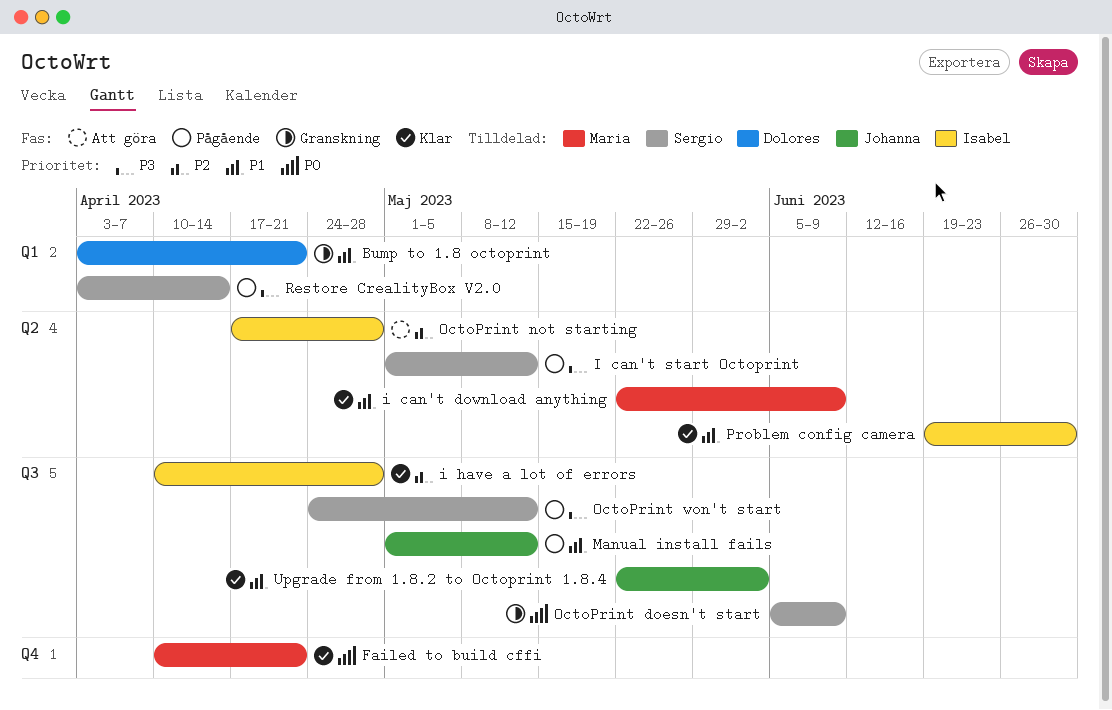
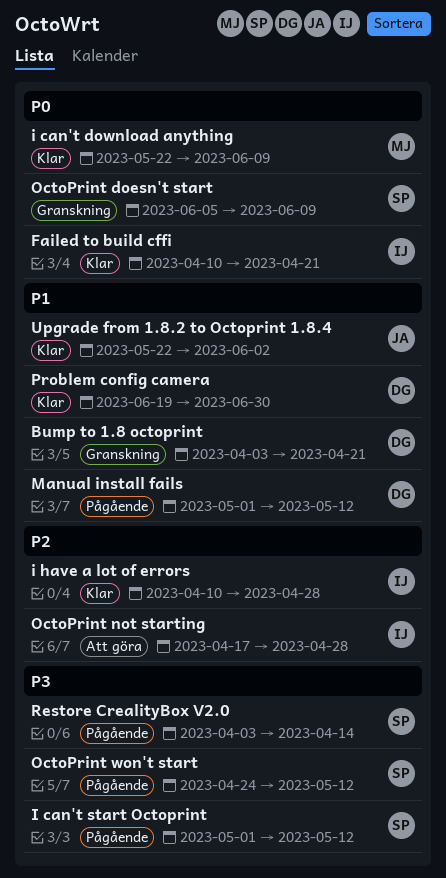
Failed to build cffi, owner: Maria -> Isabel
i can't download anything, priority: P1 -> P0
Manual install fails, owner: Johanna -> Dolores
Problem config camera, owner: Isabel -> Dolores

